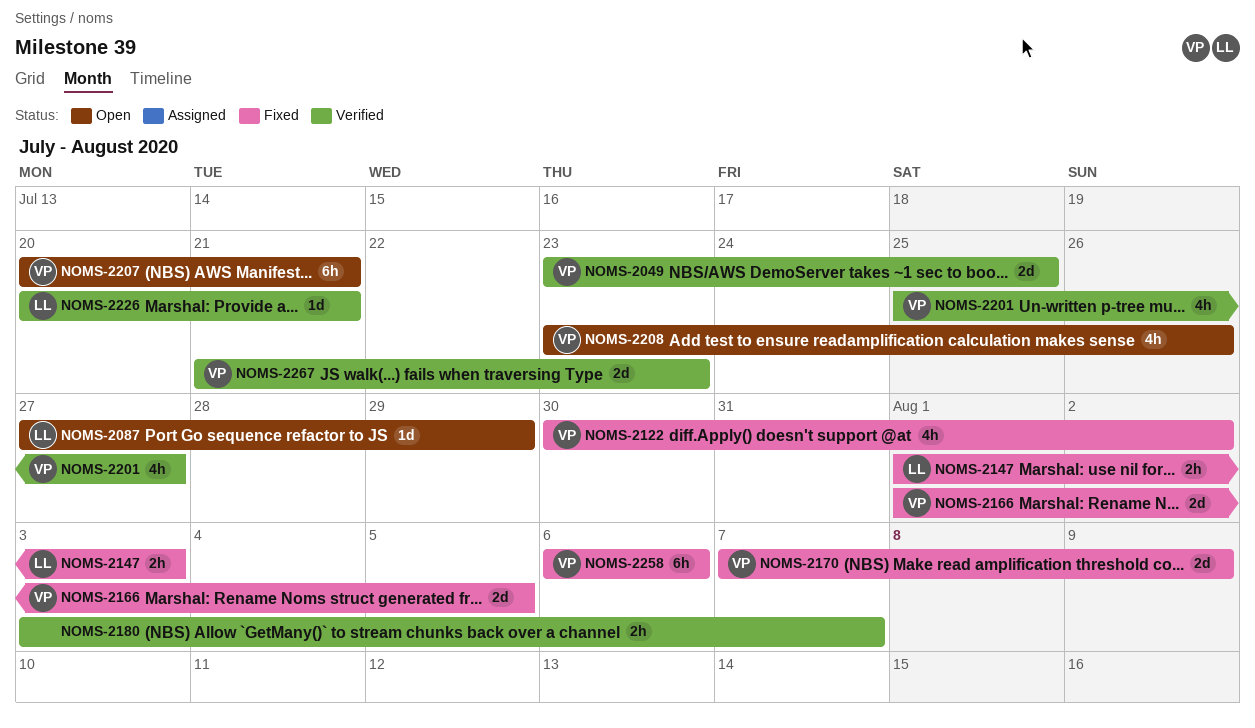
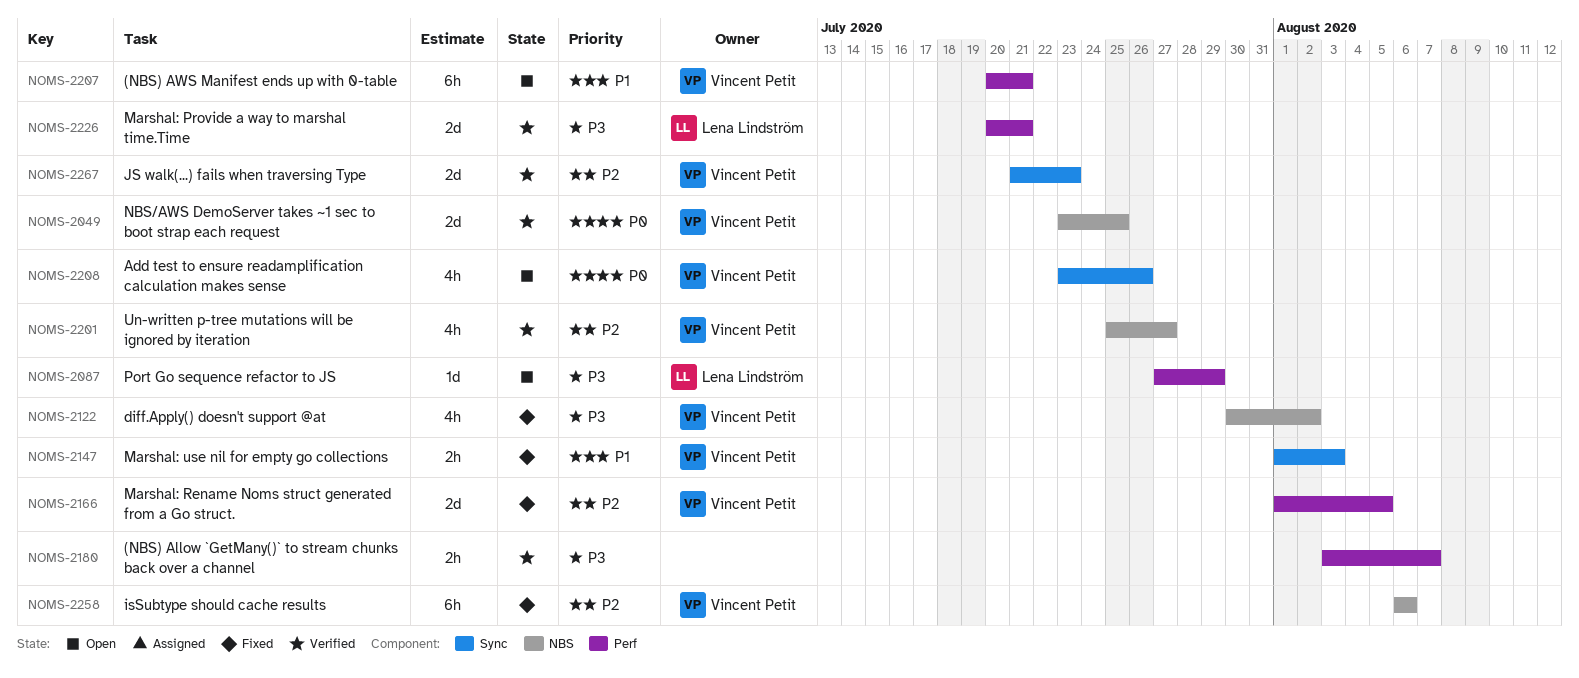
NOMS-2147, owner: Lena Lindström -> Vincent Petit
NOMS-2170: present -> none
NOMS-2226, estimate: 1d -> 2d

